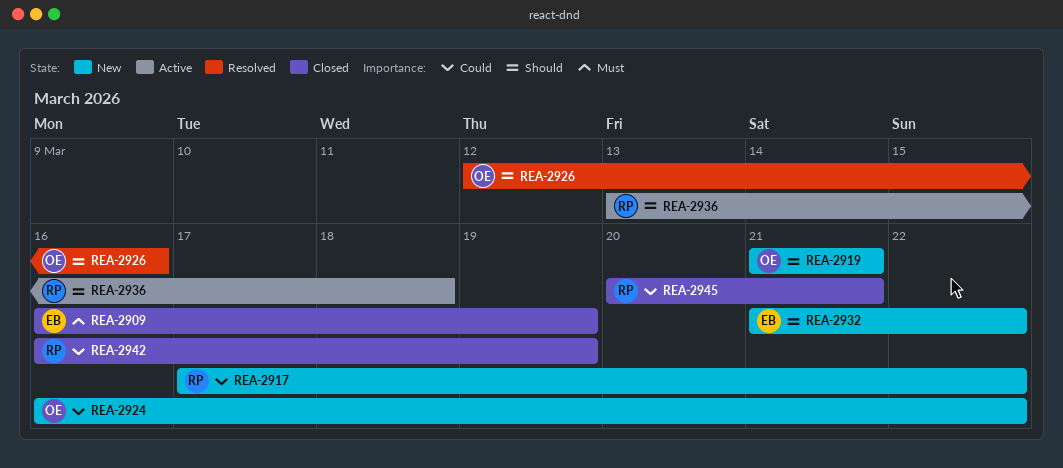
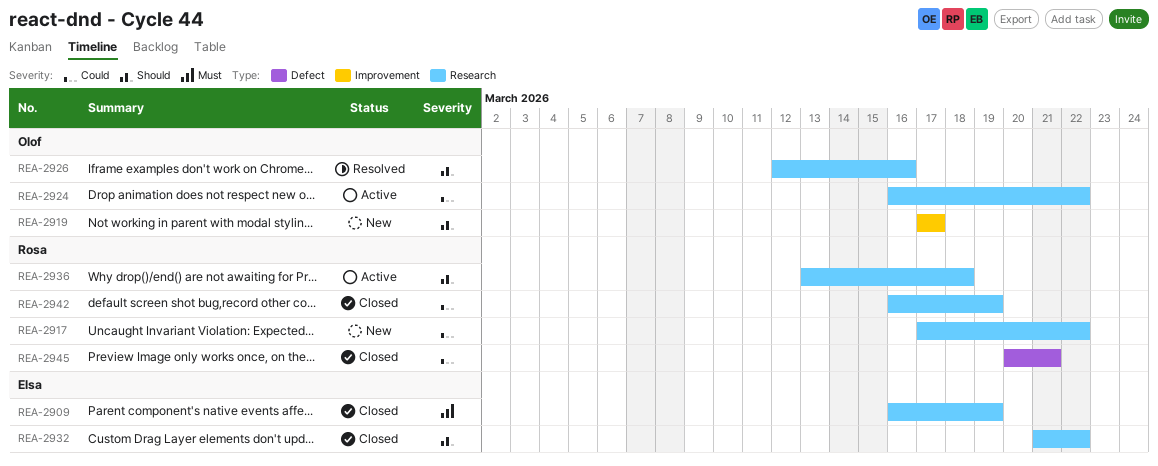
REA-2919, start: Mar 21 -> Mar 17
REA-2919, due: Mar 21 -> Mar 17
REA-2924, status: New -> Active
REA-2932, status: New -> Closed

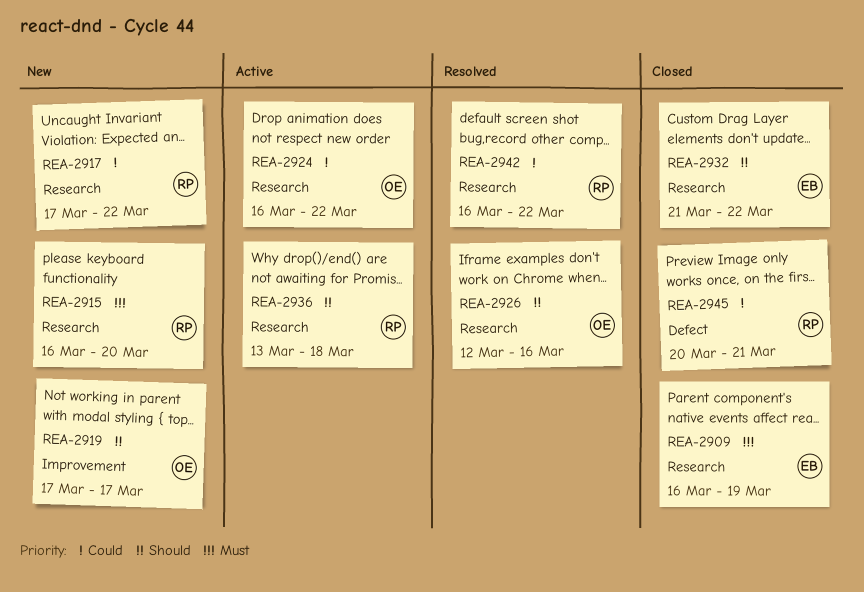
REA-2915: none -> present
REA-2942, status: Closed -> Resolved
REA-2942, due: Mar 19 -> Mar 22

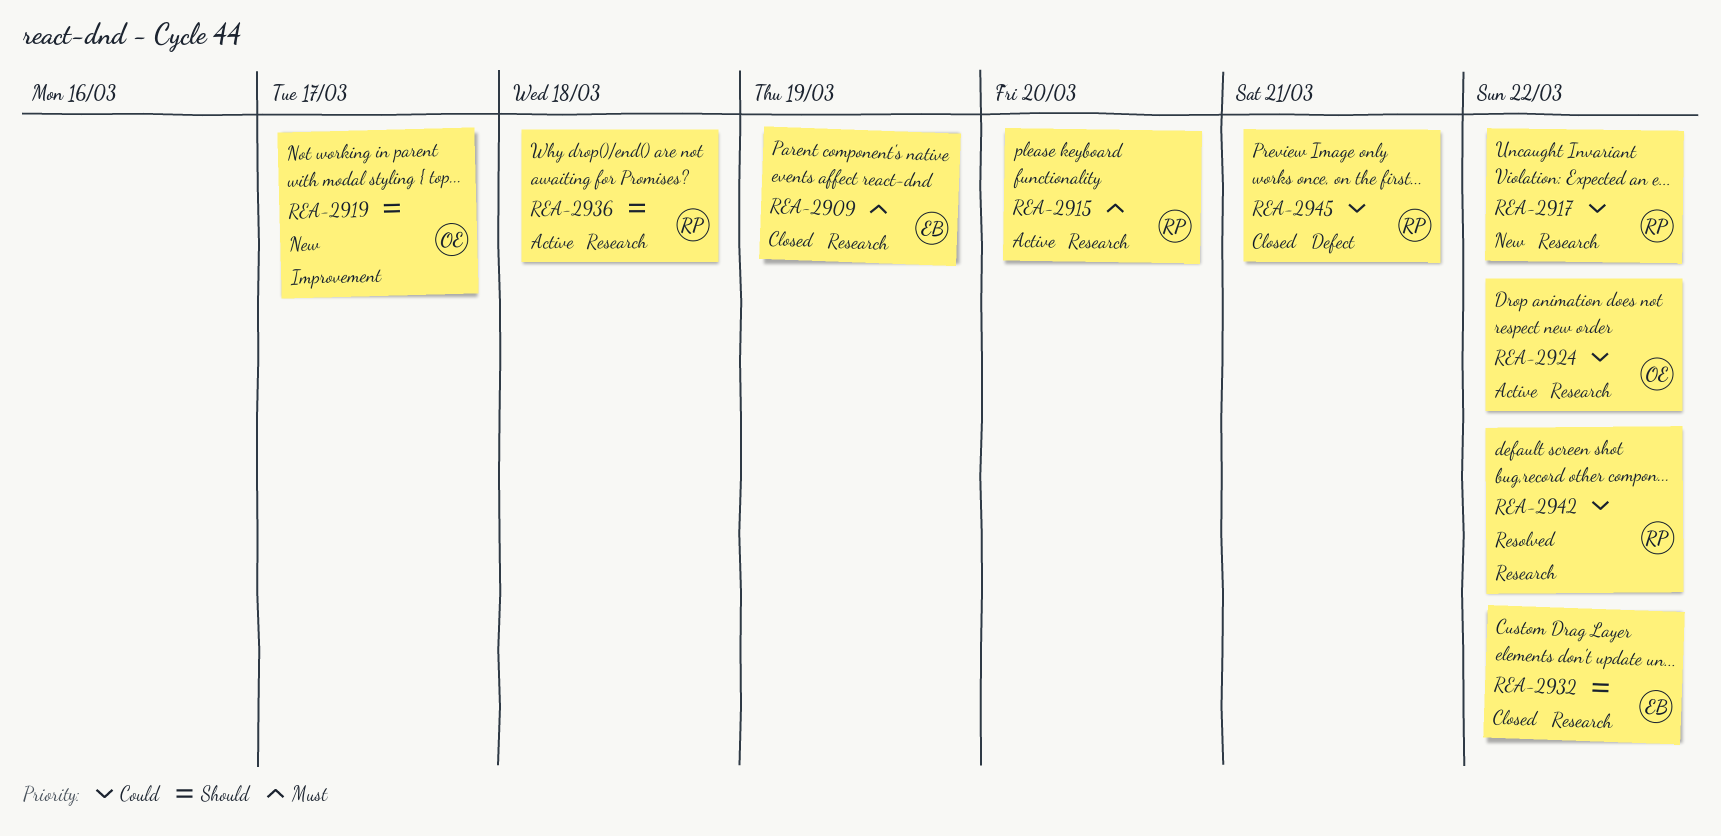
REA-2915, status: New -> Active
REA-2926: present -> none

